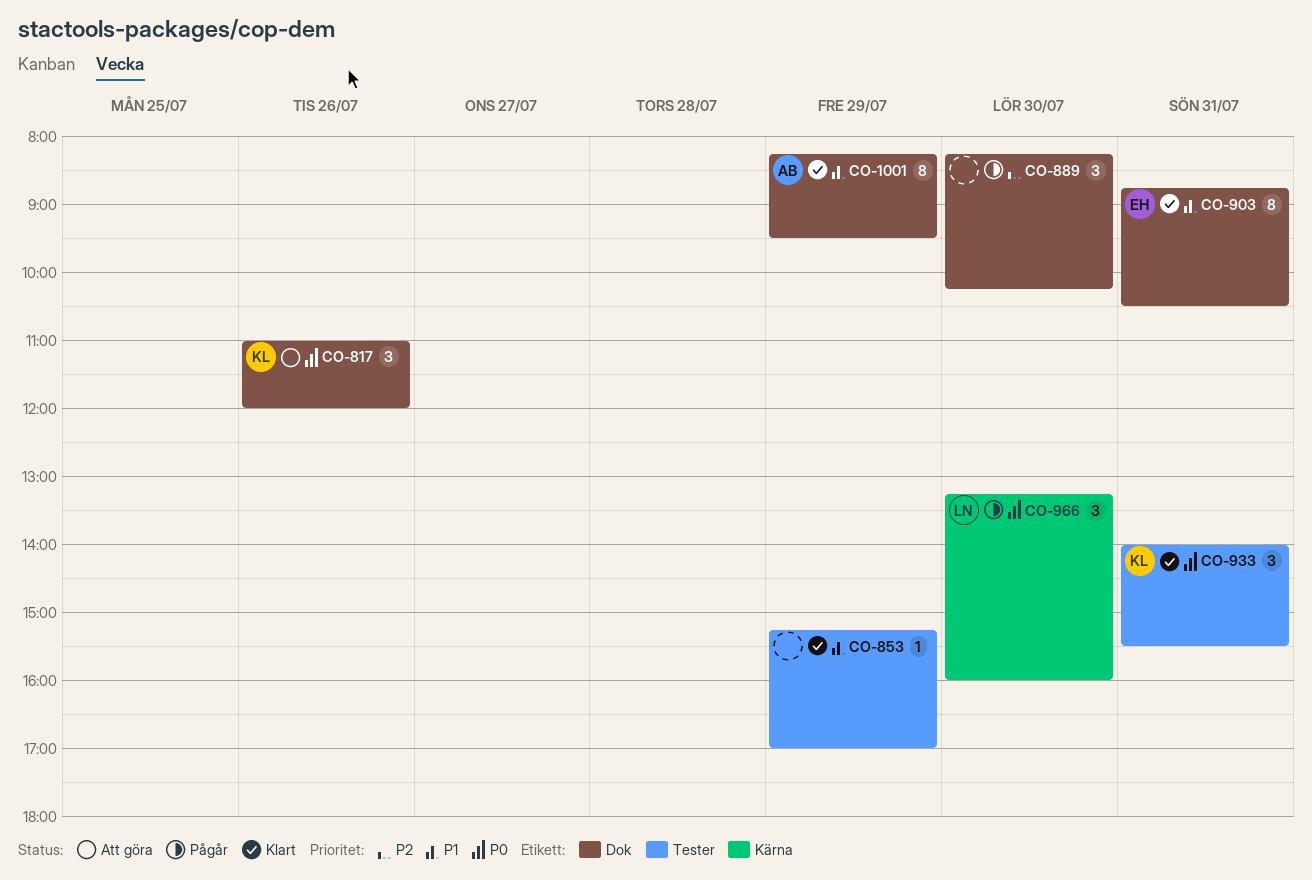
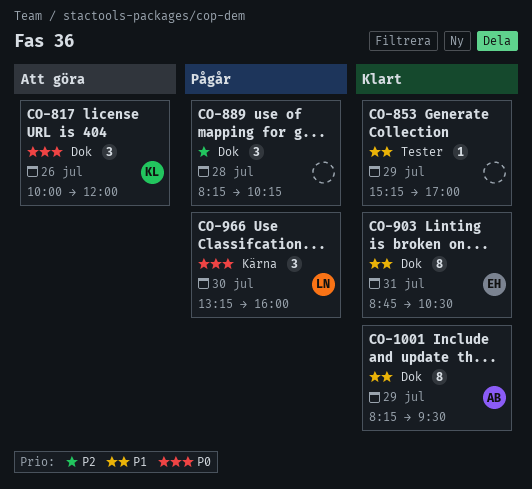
CO-817, begins: 11:00 -> 10:00
CO-889, day: Jul 30 -> Jul 28
CO-933: present -> none

